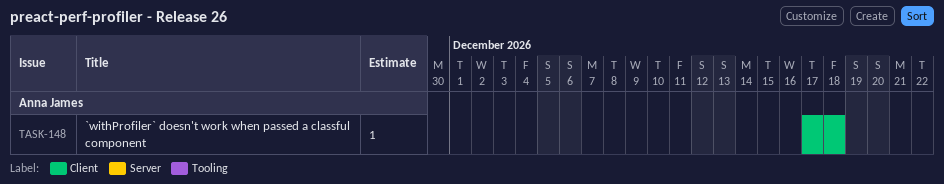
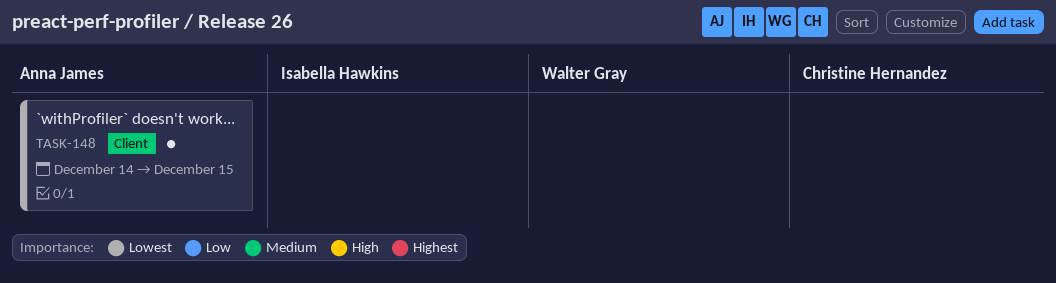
TASK-148, start: Dec 17 -> Dec 14
TASK-148, due: Dec 18 -> Dec 15

